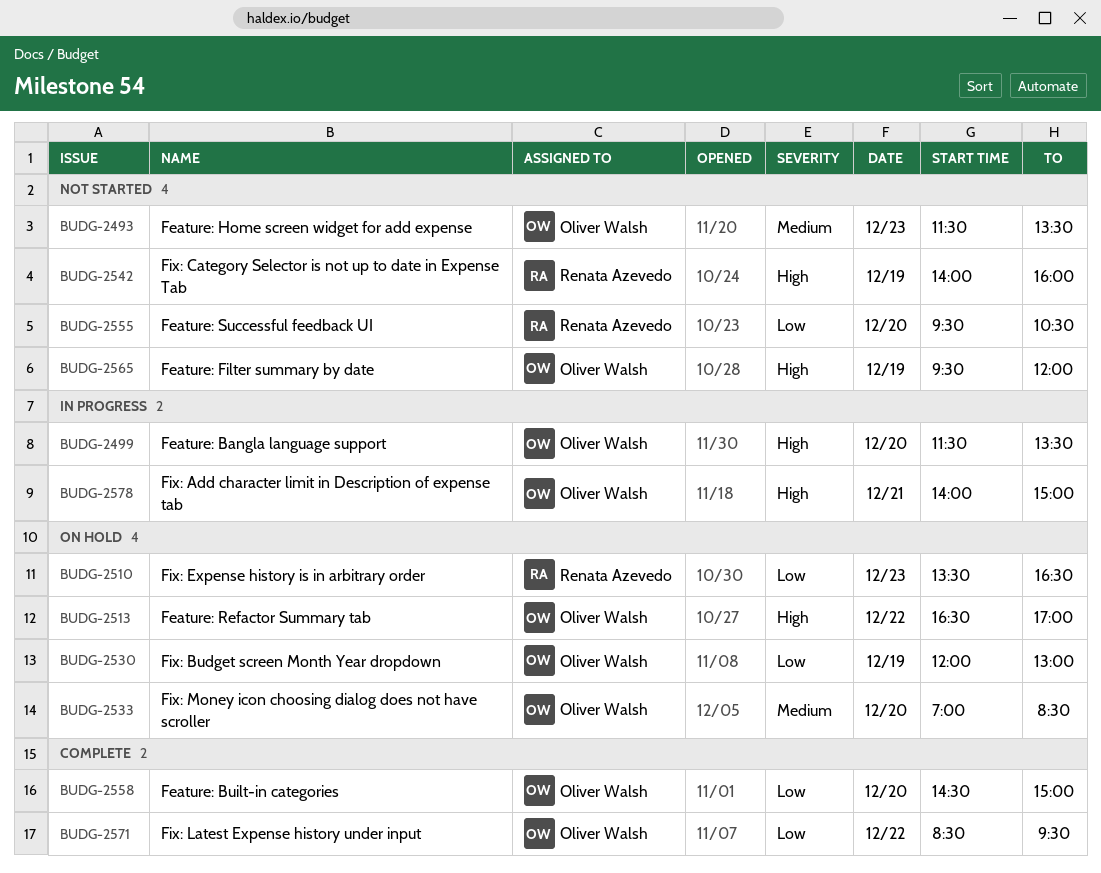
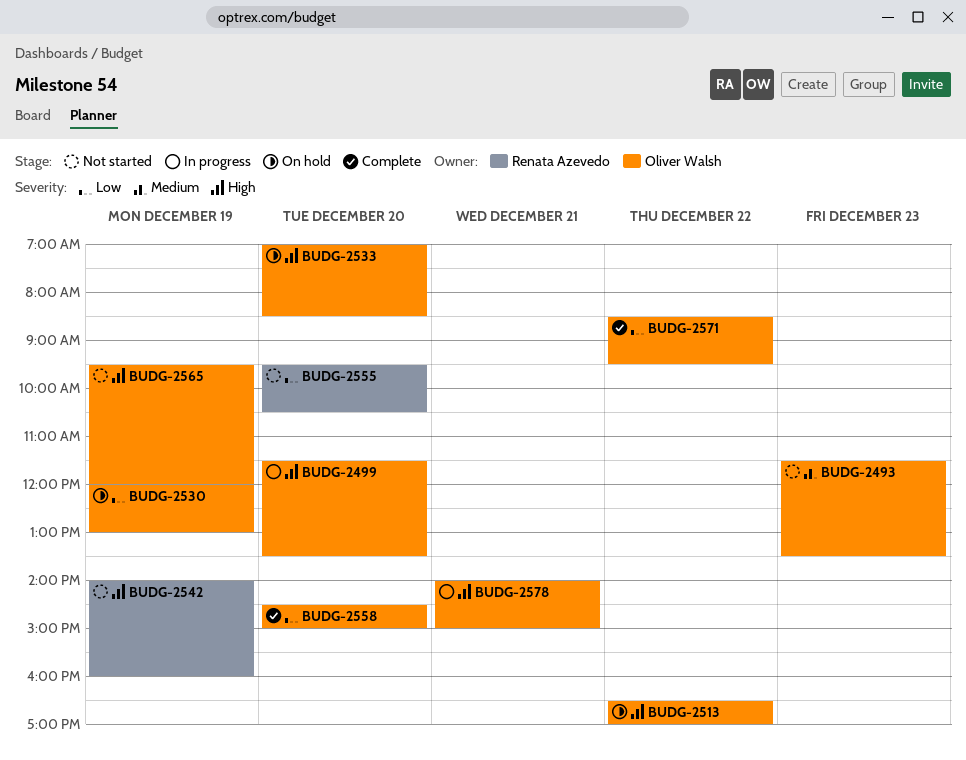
BUDG-2510: present -> none
BUDG-2533, priority: Medium -> High

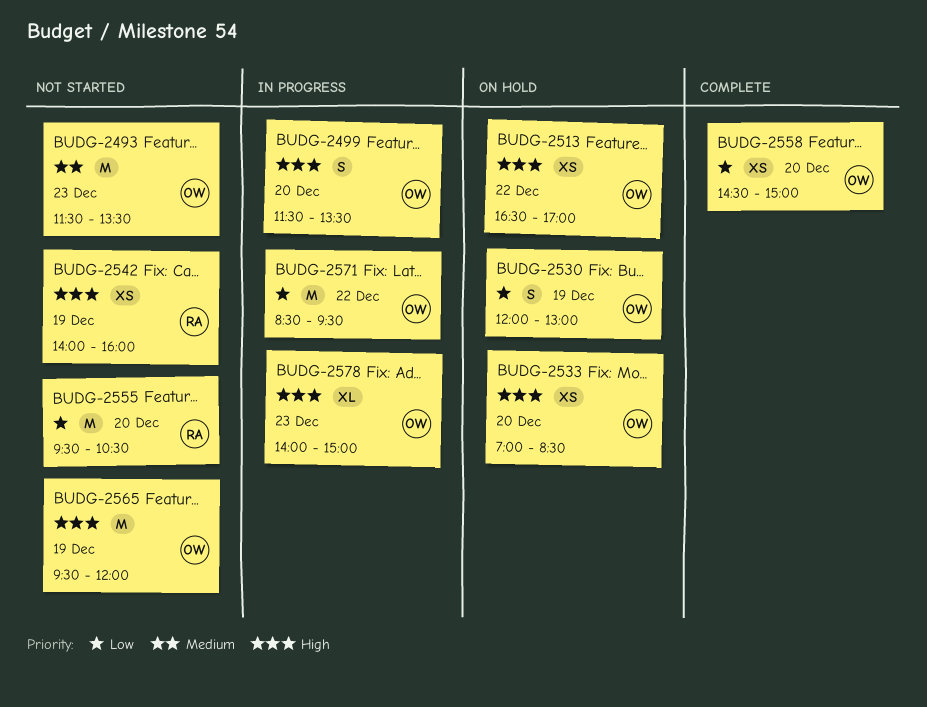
BUDG-2571, status: Complete -> In progress
BUDG-2578, day: Dec 21 -> Dec 23

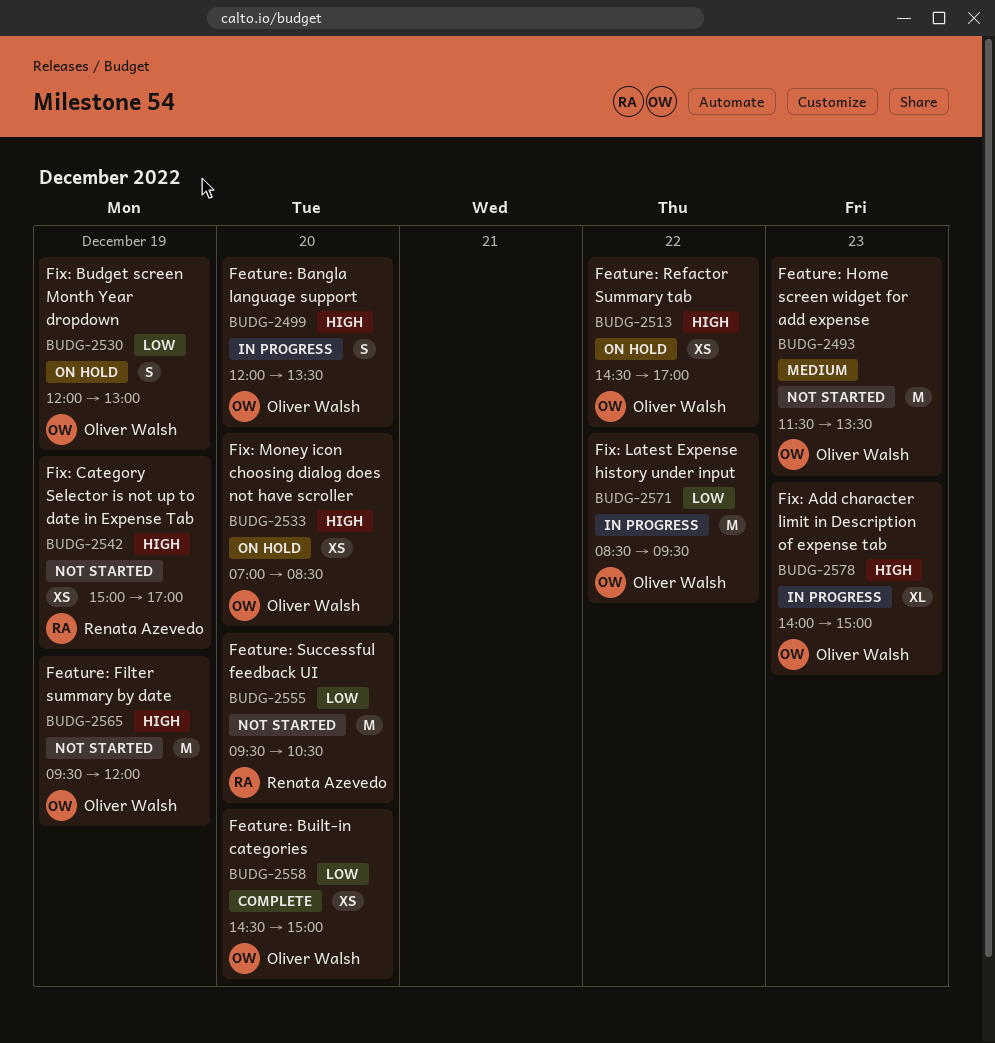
BUDG-2499, begins: 11:30 -> 12:00
BUDG-2513, begins: 16:30 -> 14:30
BUDG-2542, begins: 14:00 -> 15:00
BUDG-2542, ends: 16:00 -> 17:00

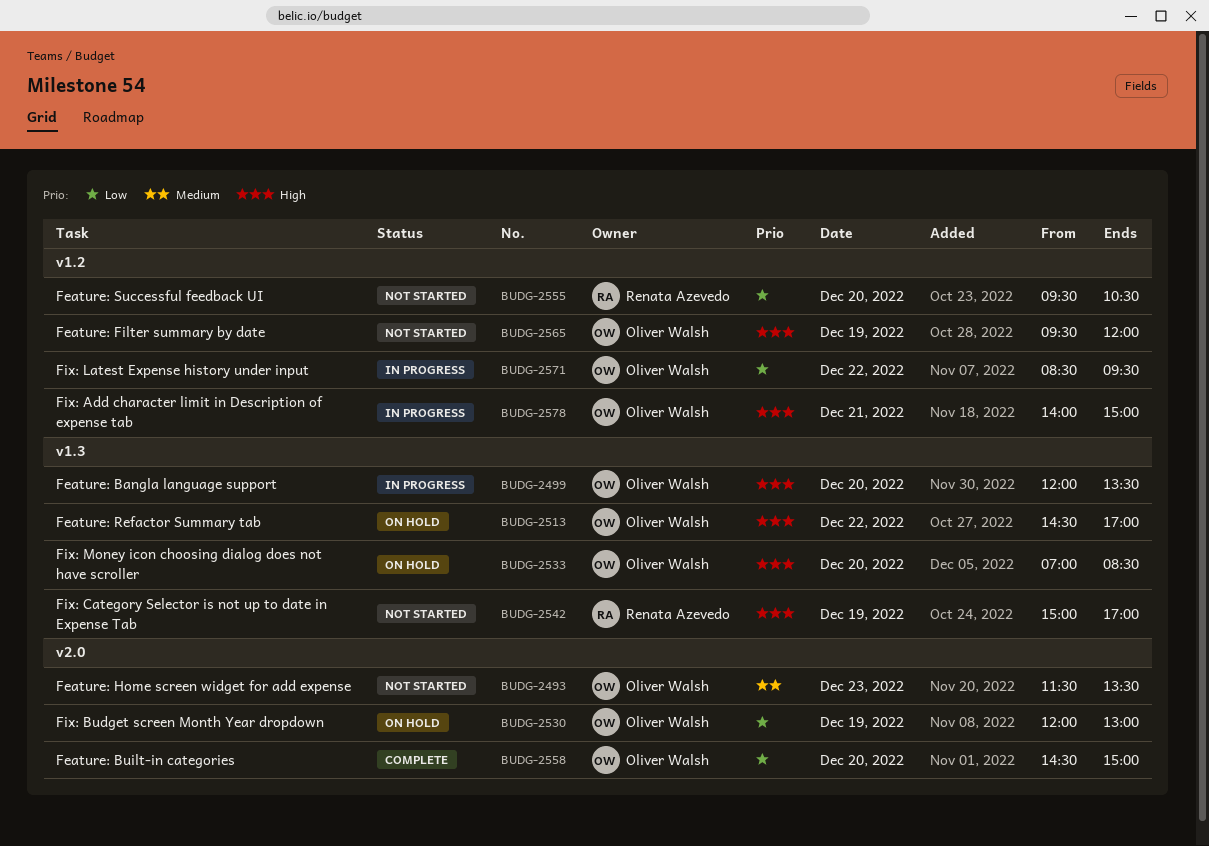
BUDG-2578, day: Dec 23 -> Dec 21

